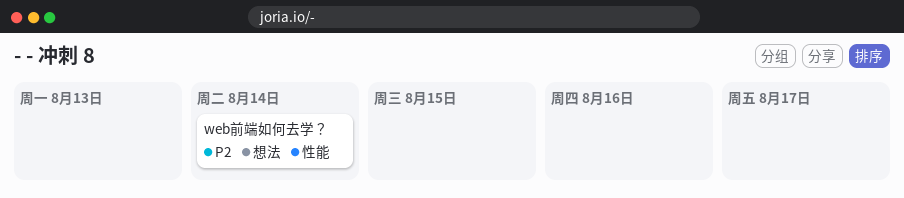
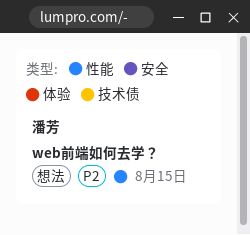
web前端如何去学？, due: Aug 14 -> Aug 15

